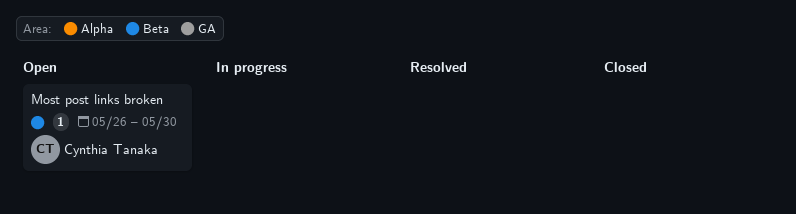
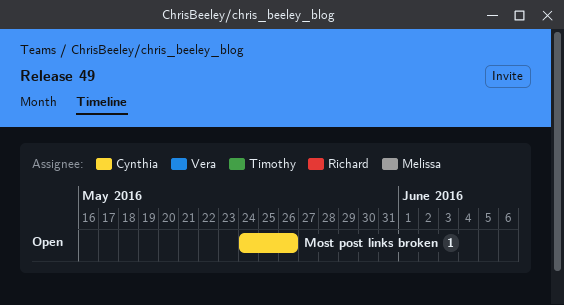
Most post links broken, start: May 26 -> May 24
Most post links broken, due: May 30 -> May 26

